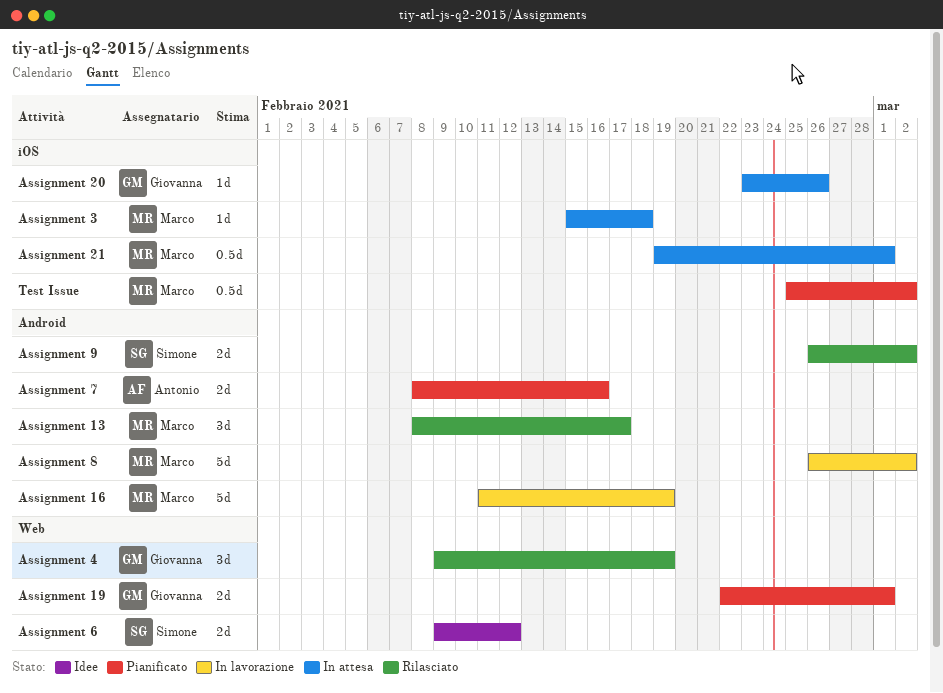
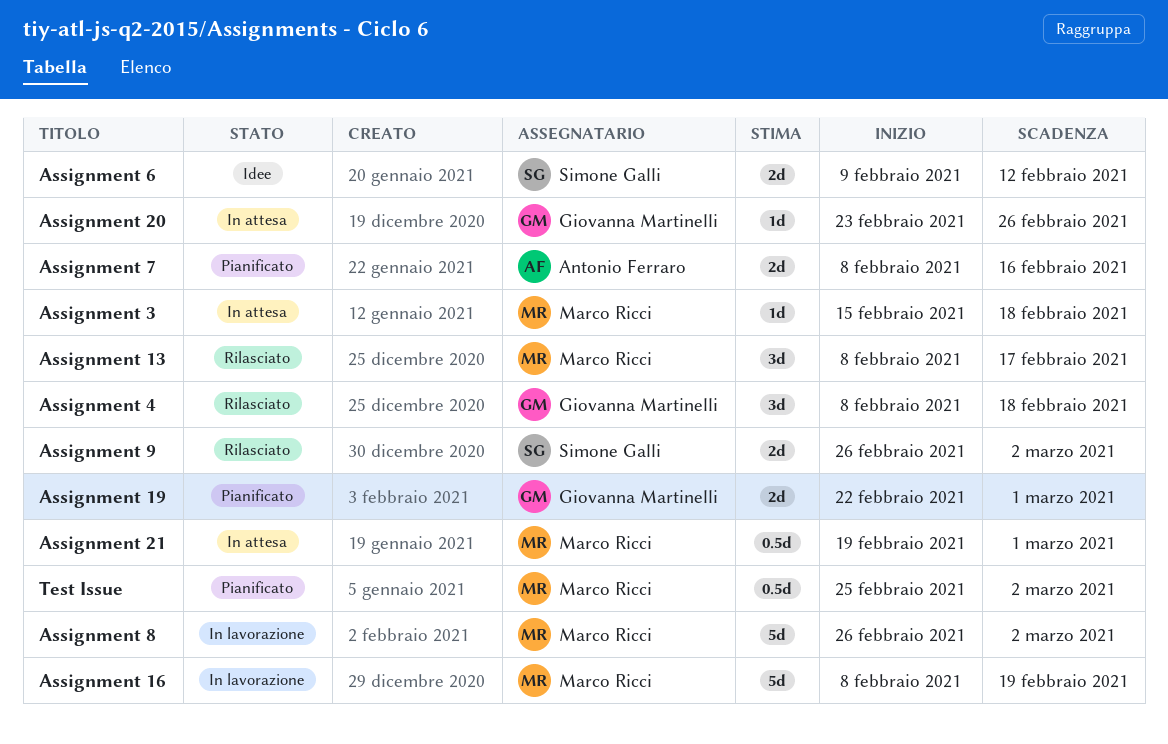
Assignment 16, start: Feb 11 -> Feb 8
Assignment 4, start: Feb 9 -> Feb 8
Assignment 4, due: Feb 19 -> Feb 18

